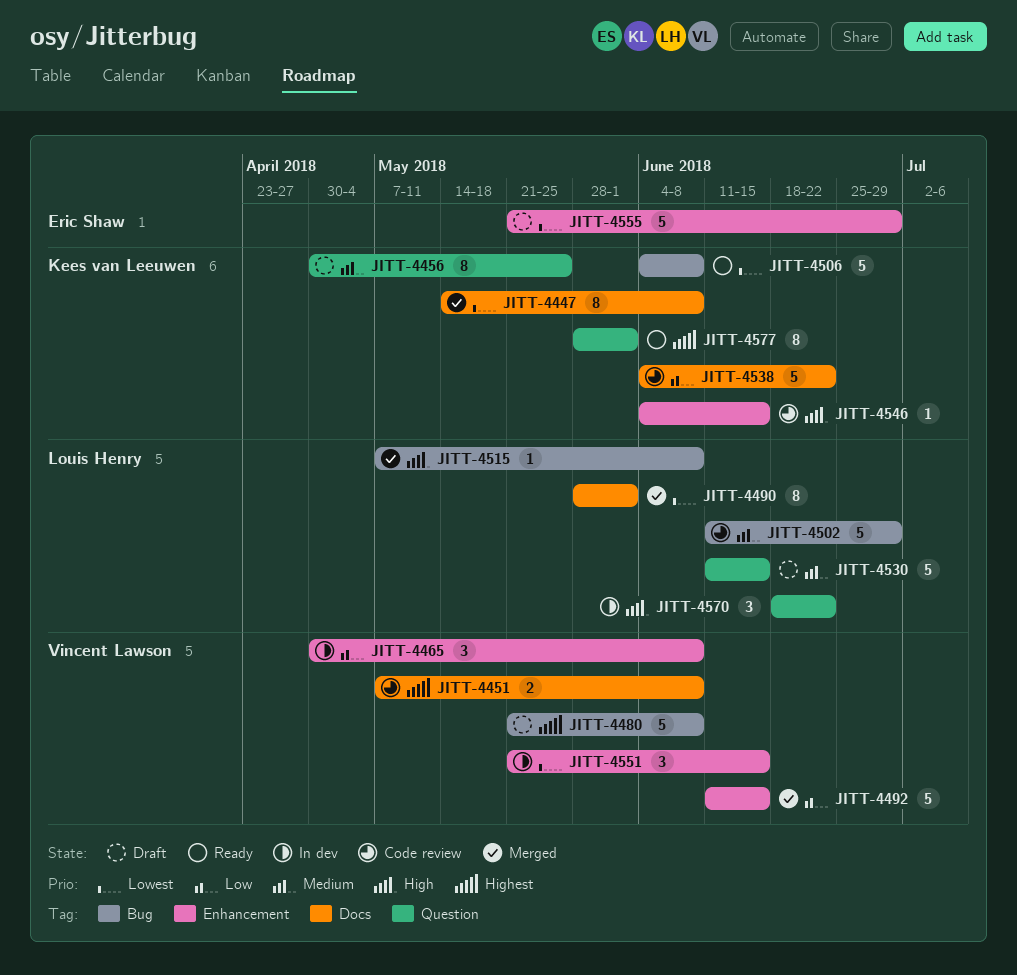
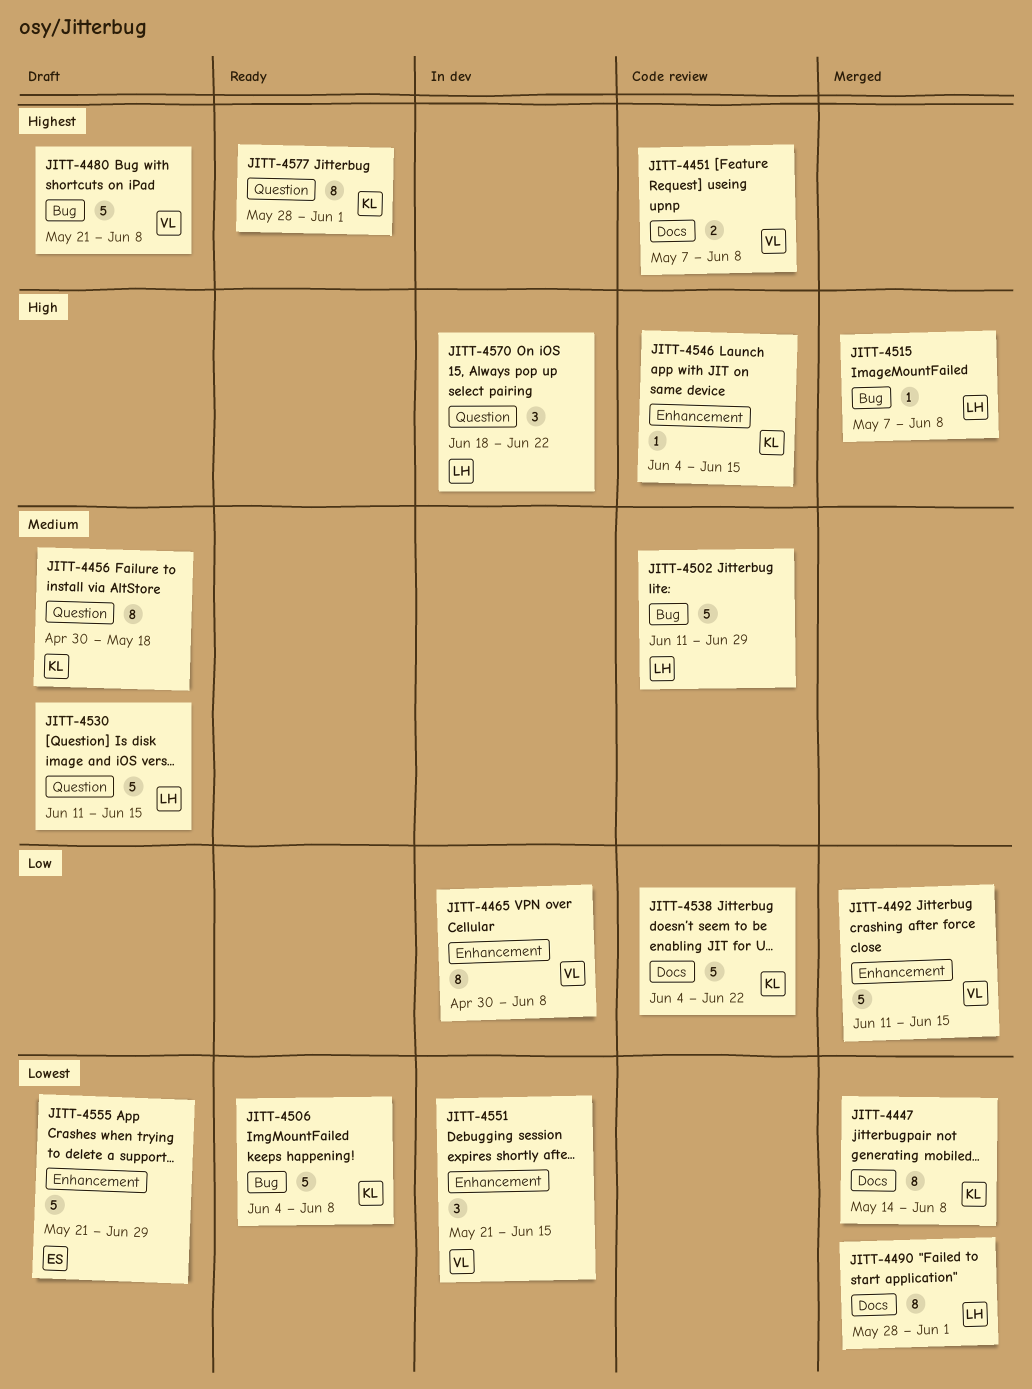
JITT-4456, due: May 25 -> May 18
JITT-4465, estimate: 3 -> 8

